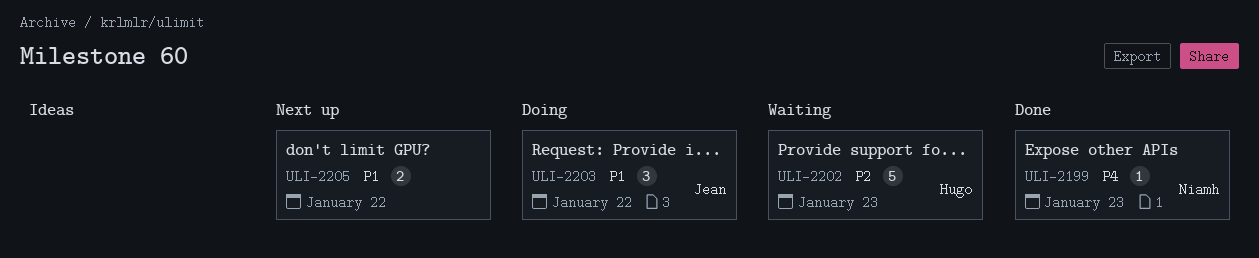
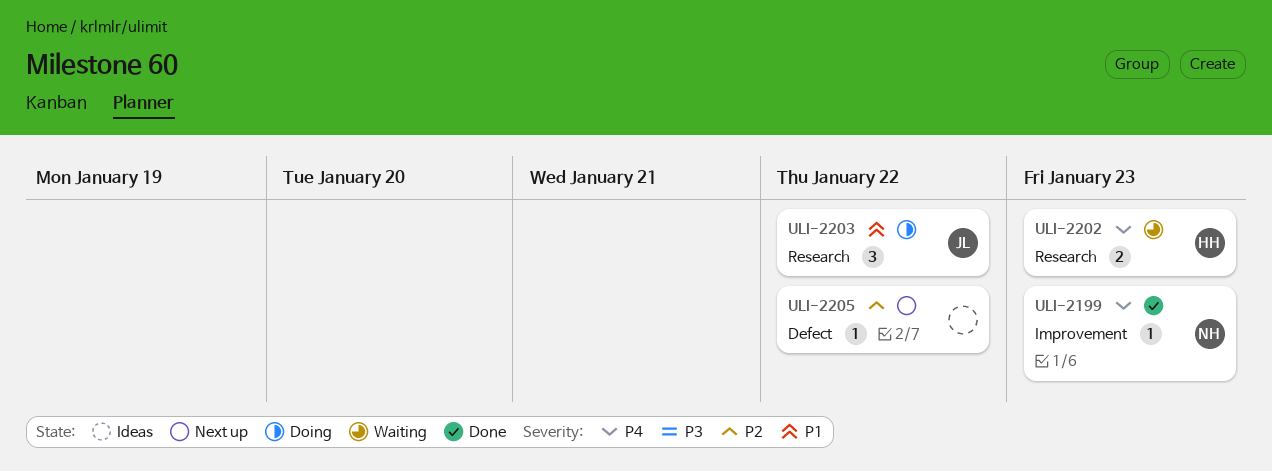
ULI-2202, priority: P2 -> P4
ULI-2202, estimate: 5 -> 2
ULI-2205, priority: P1 -> P2
ULI-2205, estimate: 2 -> 1

